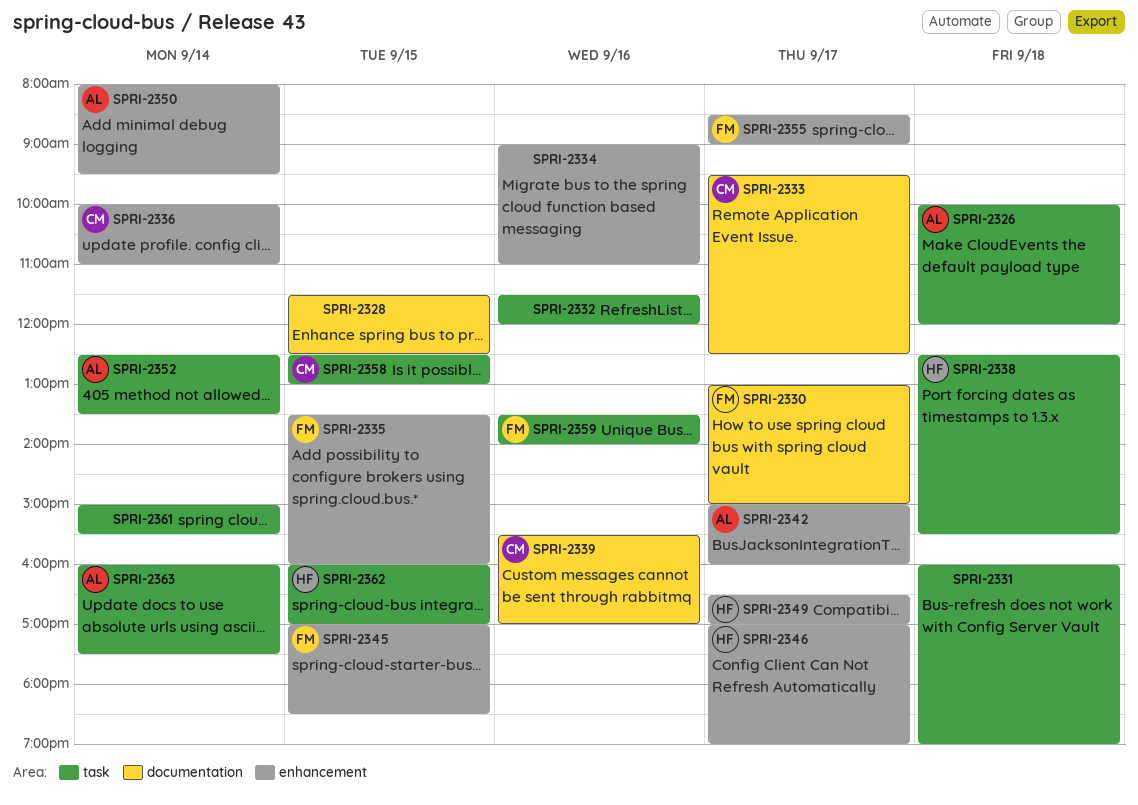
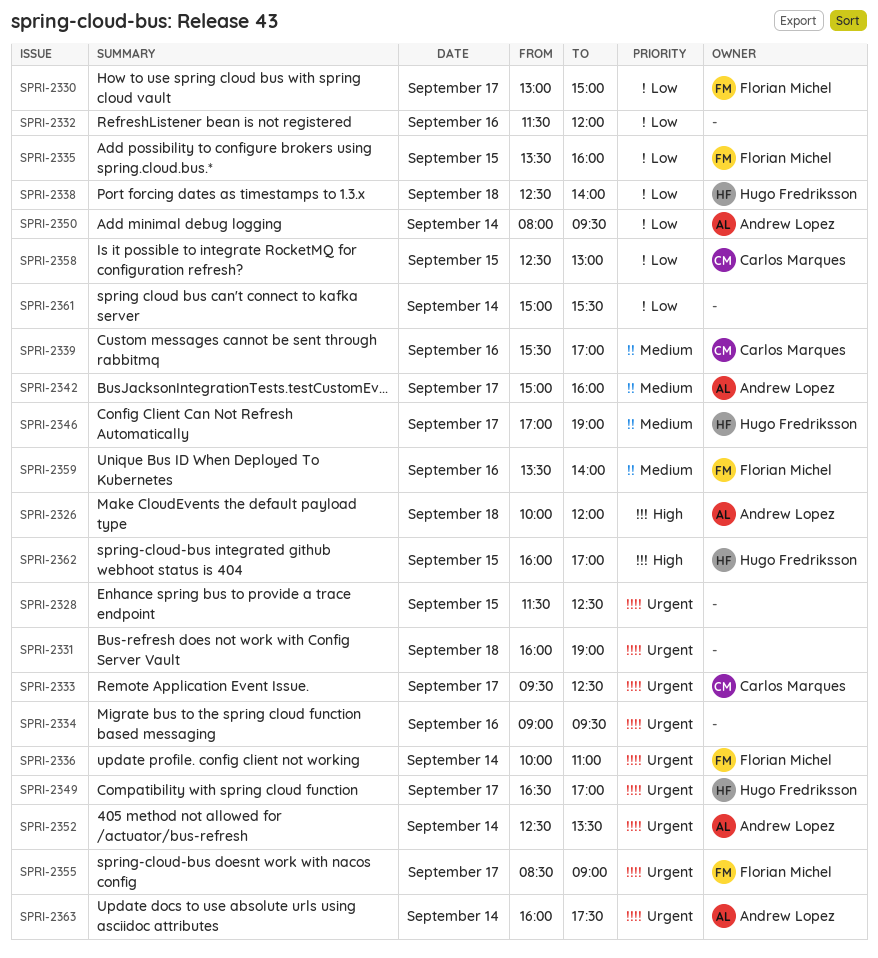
SPRI-2334, ends: 11:00 -> 09:30
SPRI-2336, owner: Carlos Marques -> Florian Michel
SPRI-2338, ends: 15:30 -> 14:00
SPRI-2345: present -> none

